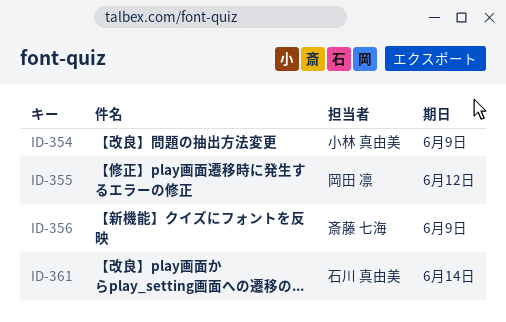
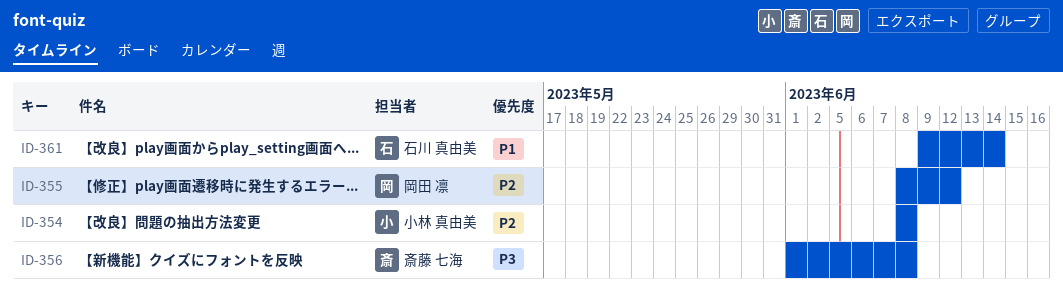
ID-354, due: Jun 9 -> Jun 8
ID-356, due: Jun 9 -> Jun 8

